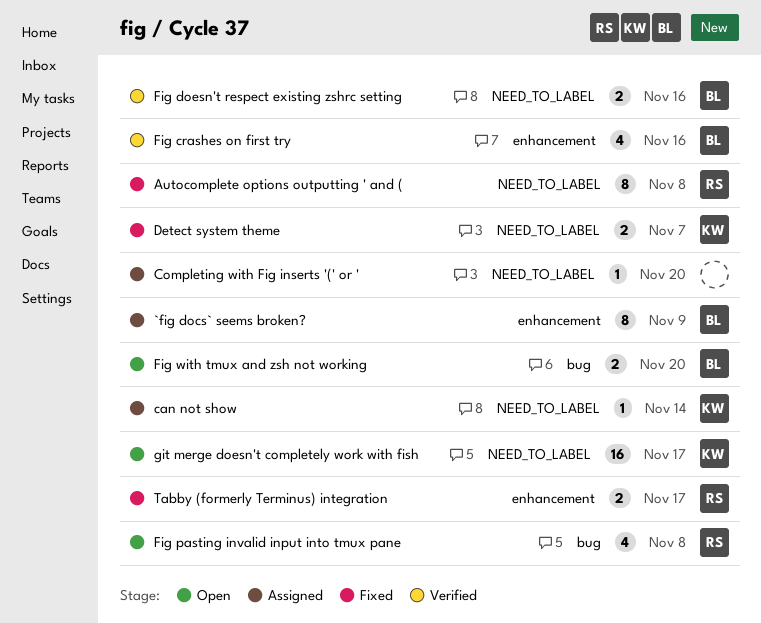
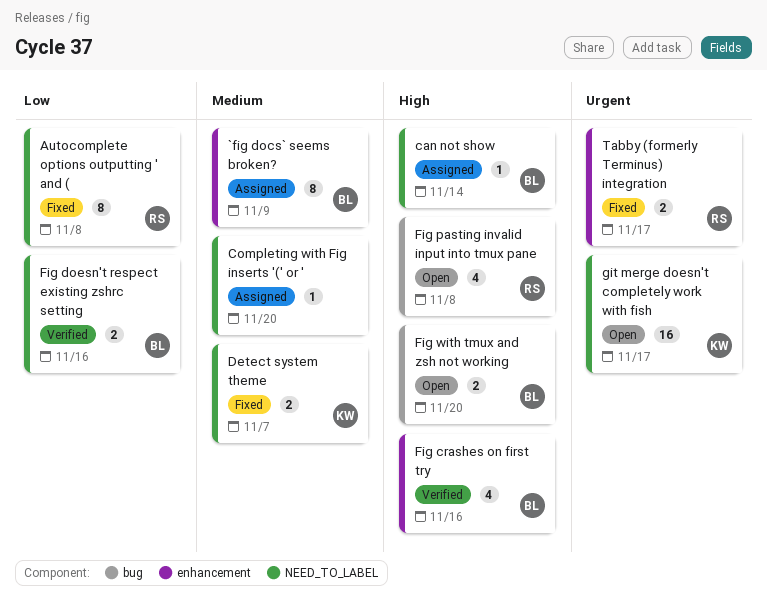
can not show, owner: KW -> BL

